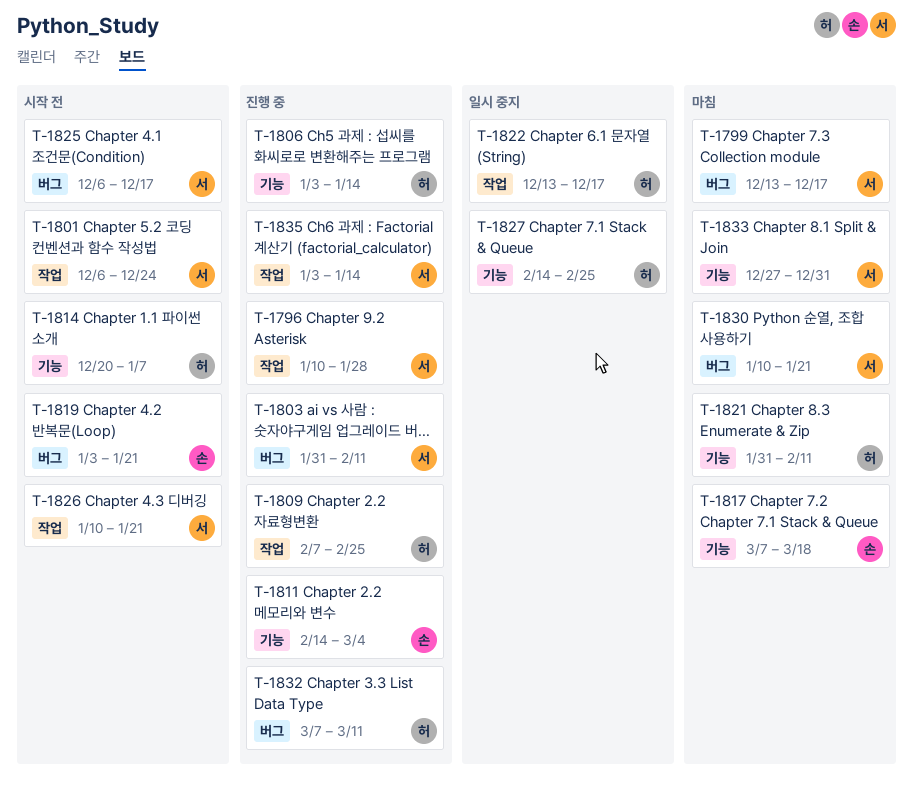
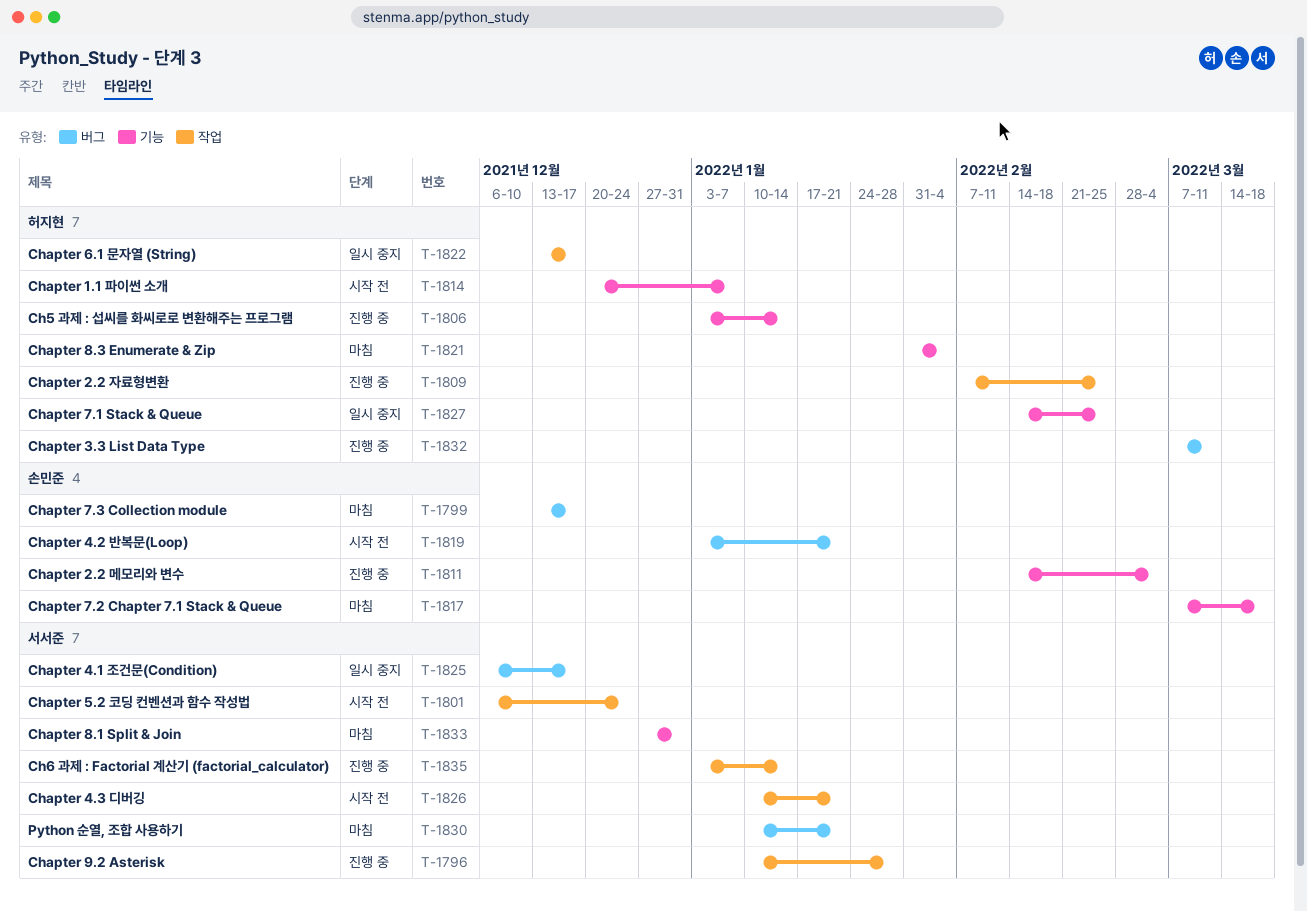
T-1799, owner: 서서준 -> 손민준
T-1803: present -> none
T-1821, due: Feb 11 -> Feb 4
T-1825, status: 시작 전 -> 일시 중지

